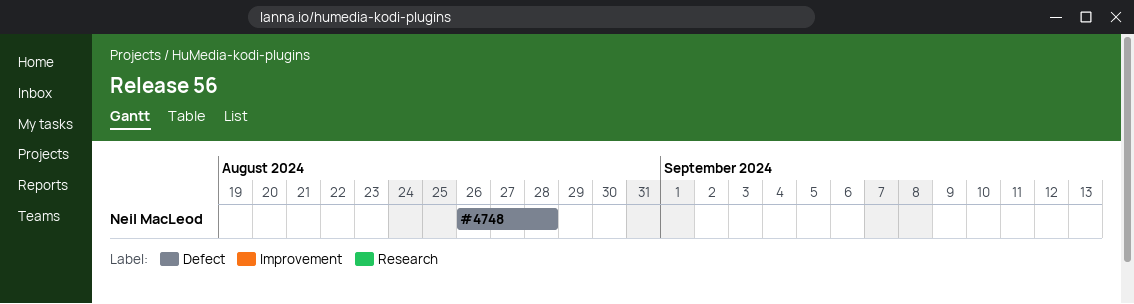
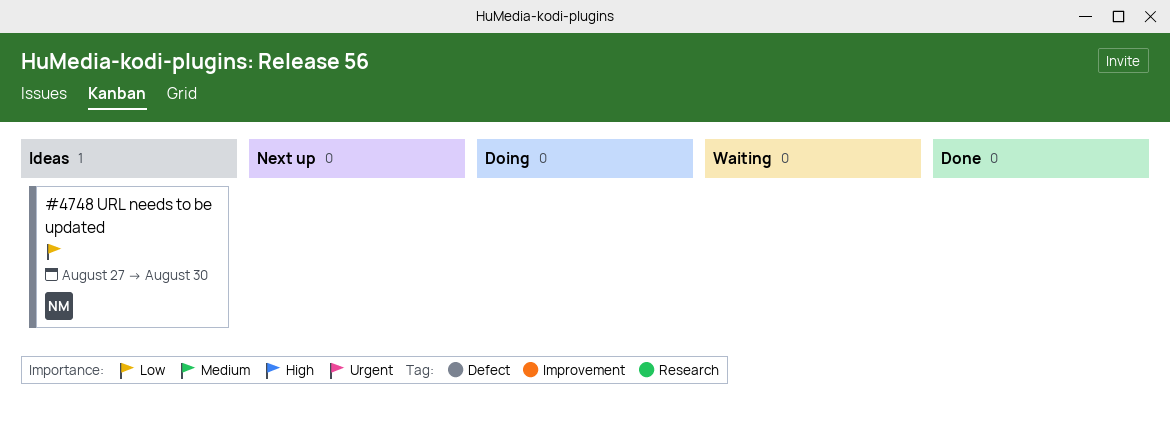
#4748, start: Aug 26 -> Aug 27
#4748, due: Aug 28 -> Aug 30

